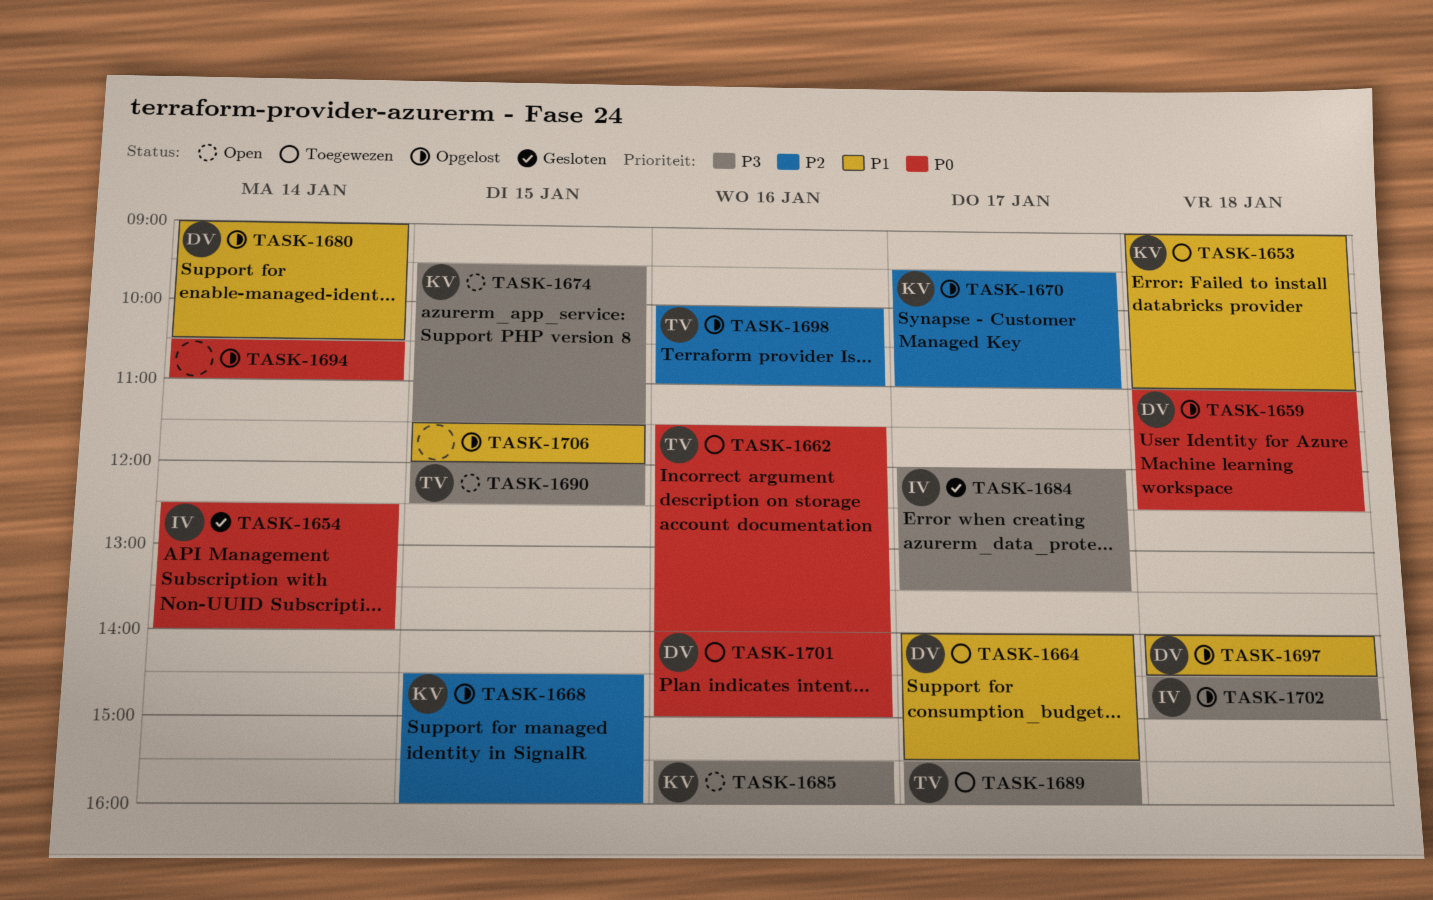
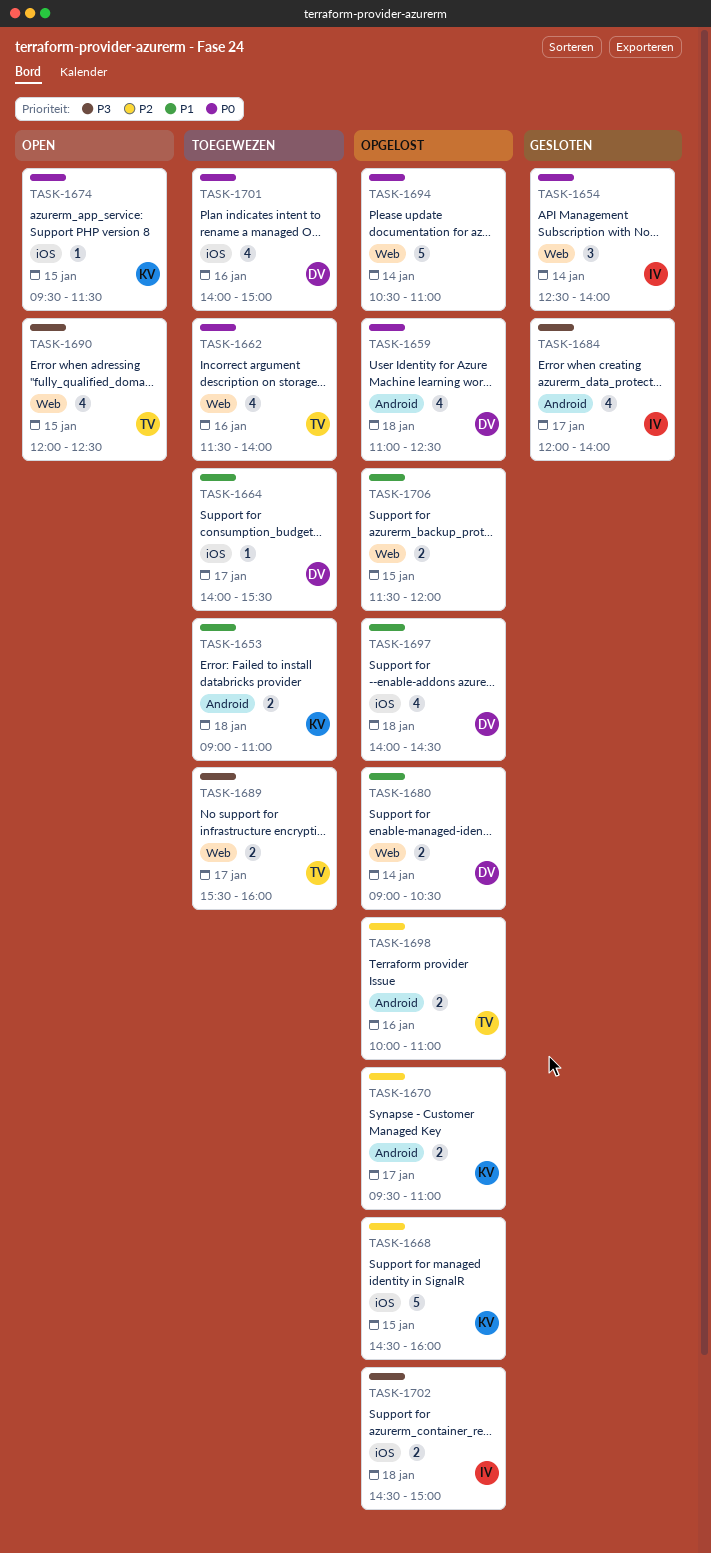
TASK-1674, priority: P3 -> P0
TASK-1684, ends: 13:30 -> 14:00
TASK-1685: present -> none

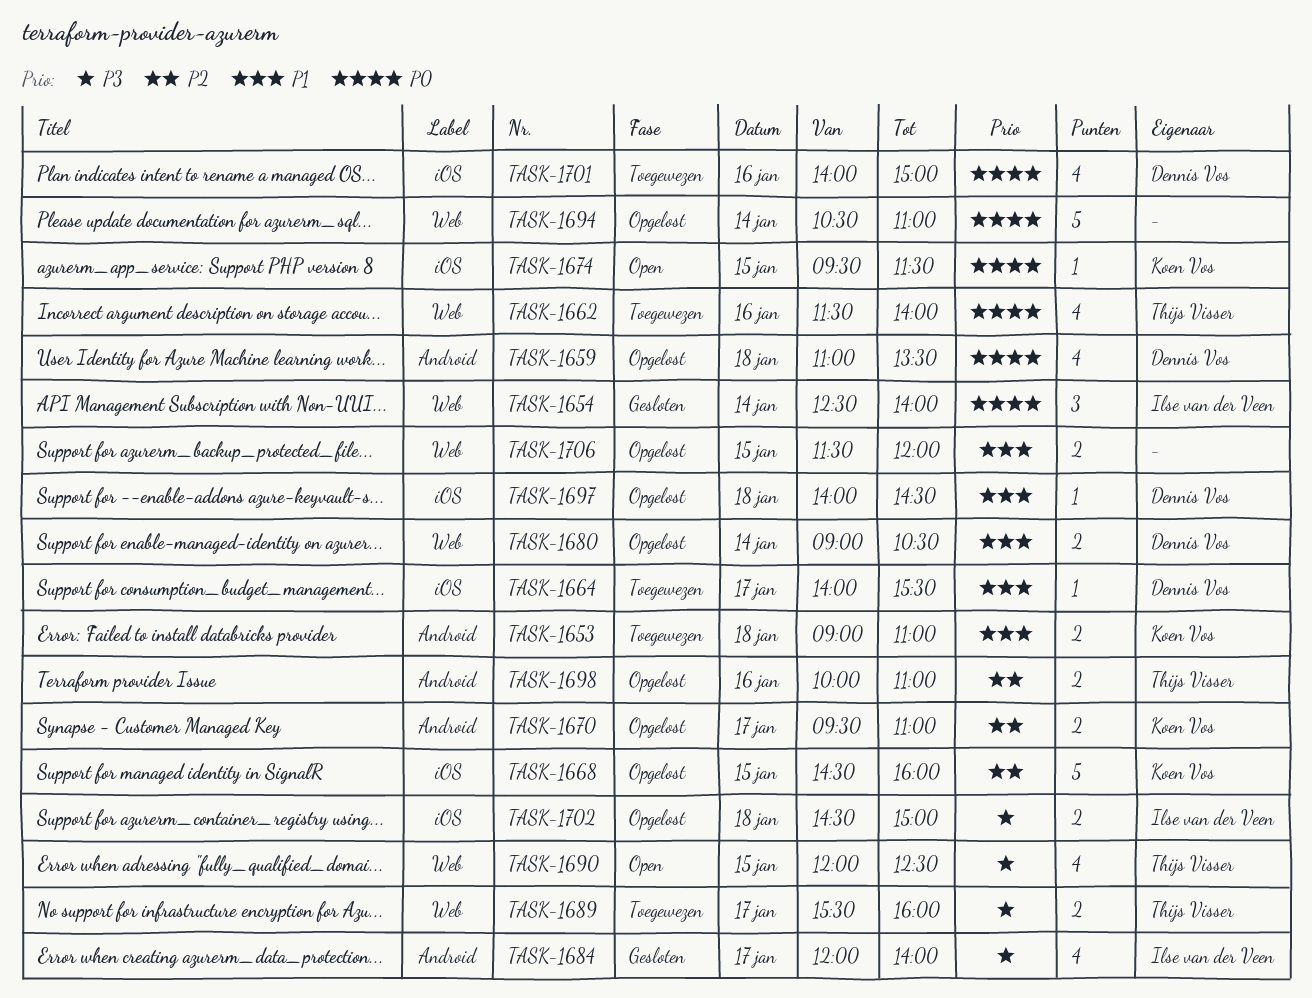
TASK-1659, ends: 12:30 -> 13:30
TASK-1697, estimate: 4 -> 1

